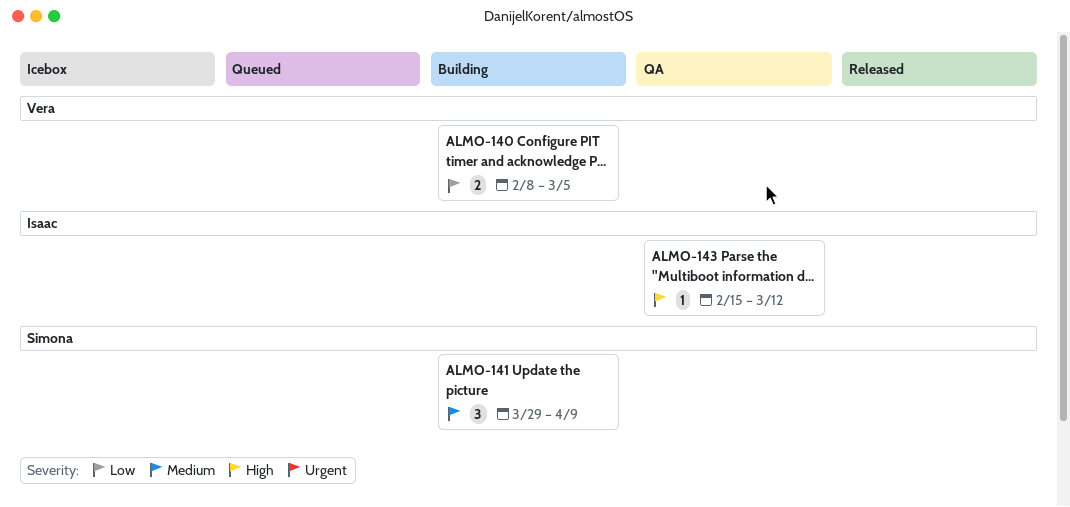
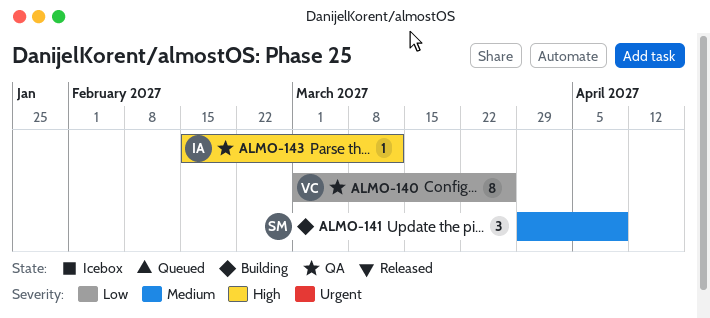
ALMO-140, status: Building -> QA
ALMO-140, estimate: 2 -> 8
ALMO-140, start: Feb 8 -> Mar 1
ALMO-140, due: Mar 5 -> Mar 26

